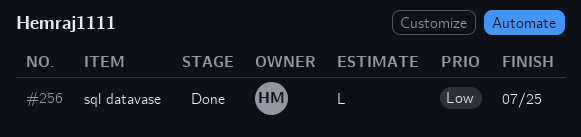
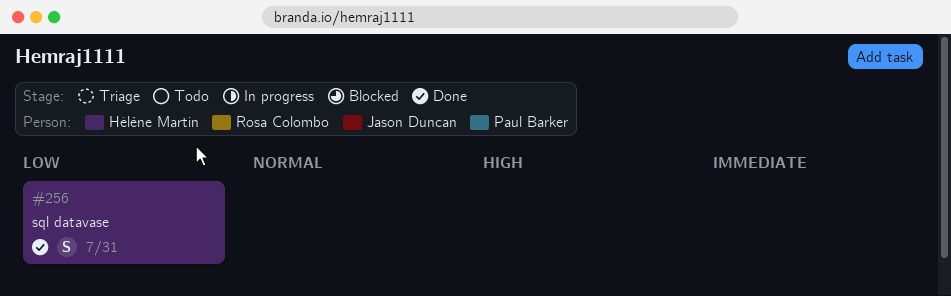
#256, estimate: L -> S
#256, due: Jul 25 -> Jul 31

